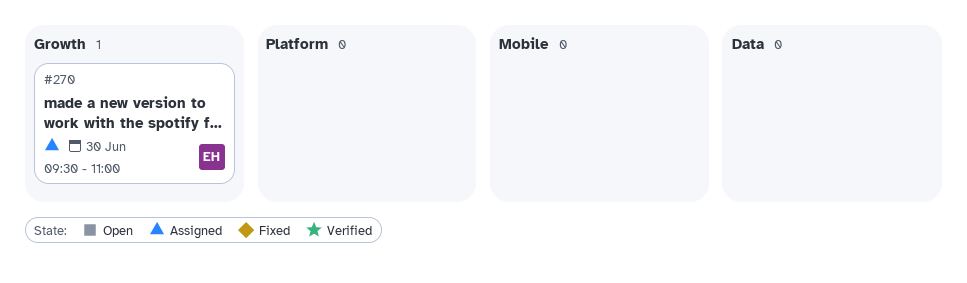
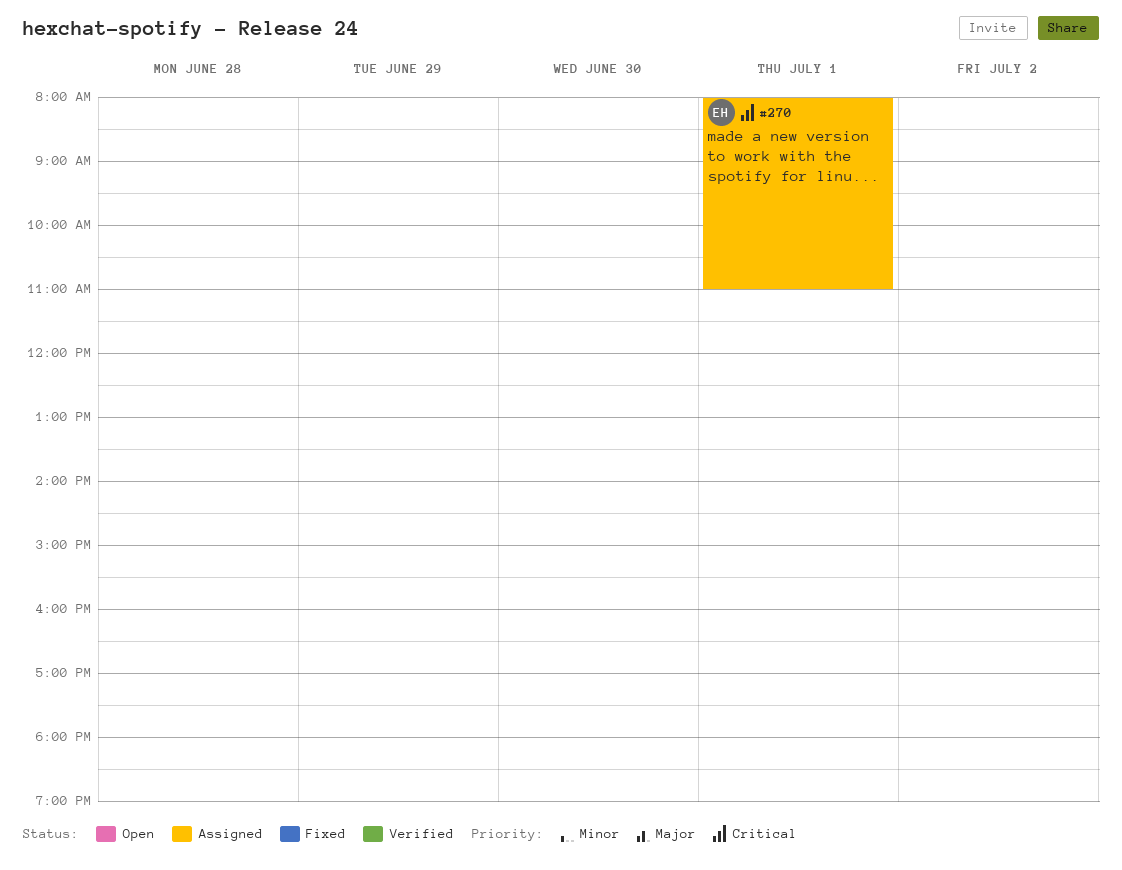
#270, day: Jun 30 -> Jul 1
#270, begins: 09:30 -> 08:00

